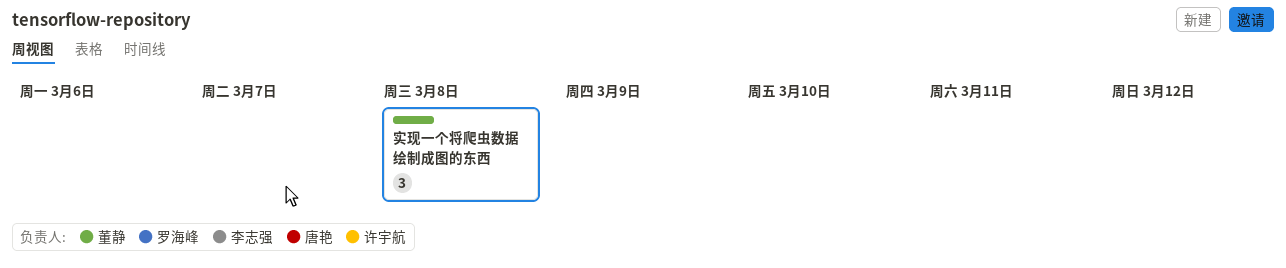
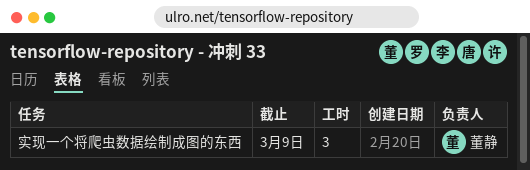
实现一个将爬虫数据绘制成图的东西, due: Mar 8 -> Mar 9

